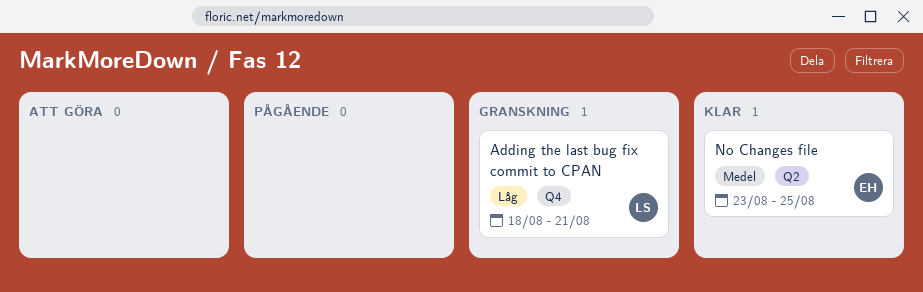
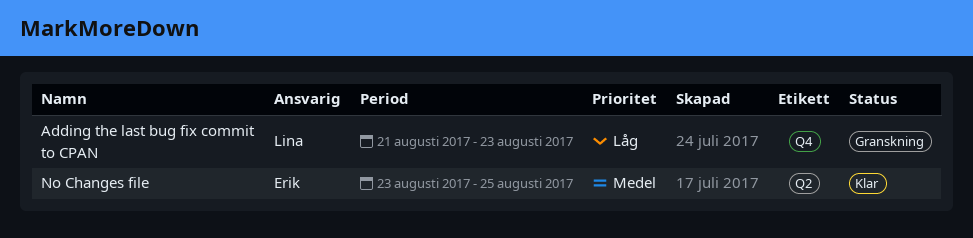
Adding the last bug fix commit to CPAN, start: Aug 18 -> Aug 21
Adding the last bug fix commit to CPAN, due: Aug 21 -> Aug 23

